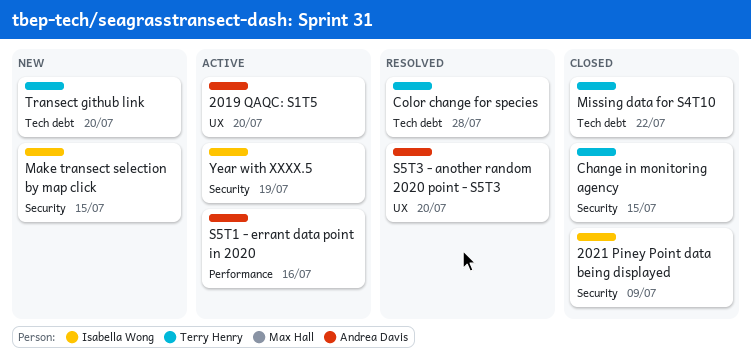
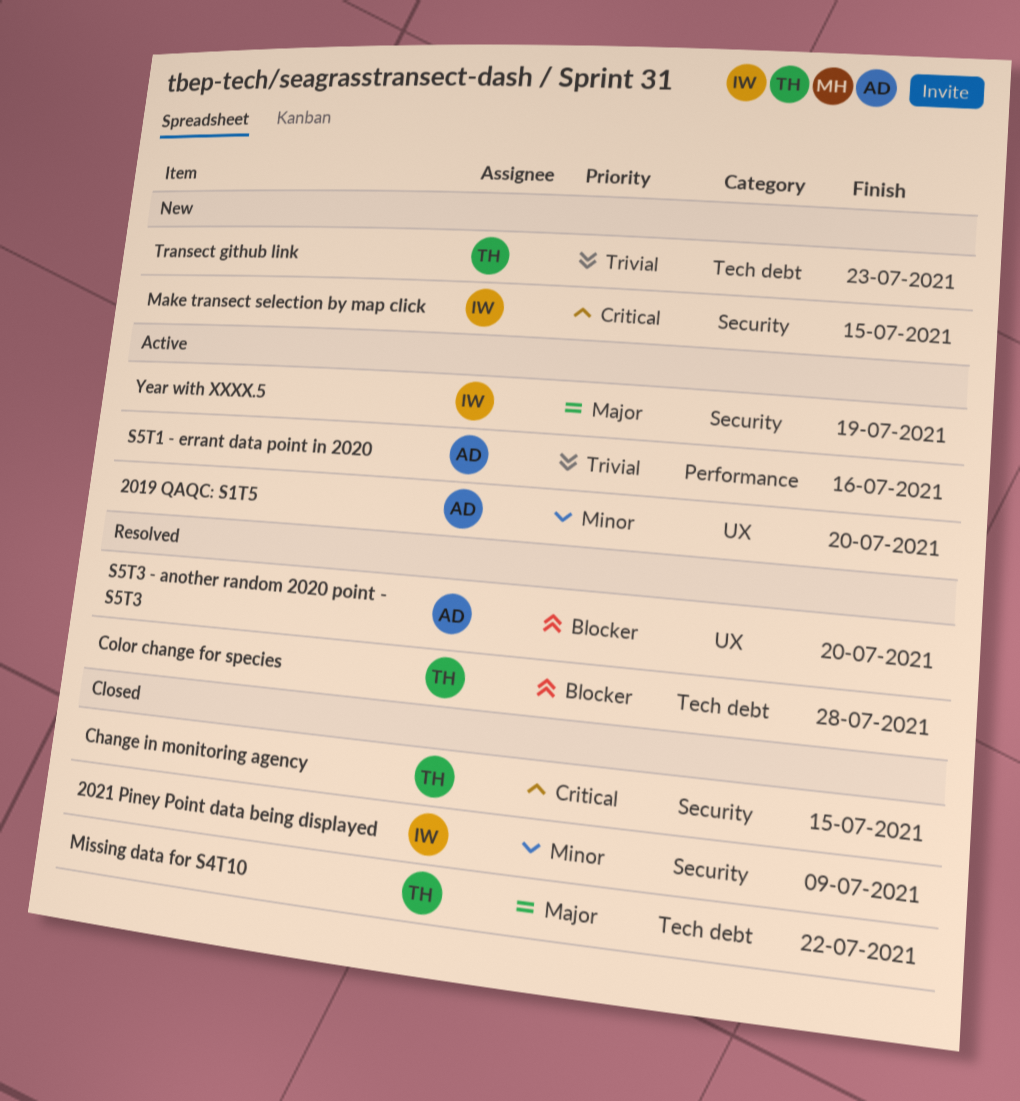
Transect github link, due: Jul 20 -> Jul 23

